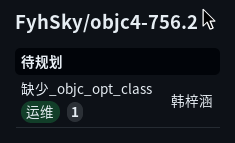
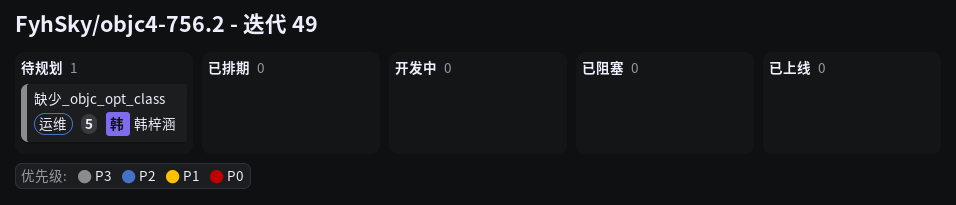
缺少_objc_opt_class, estimate: 1 -> 5

